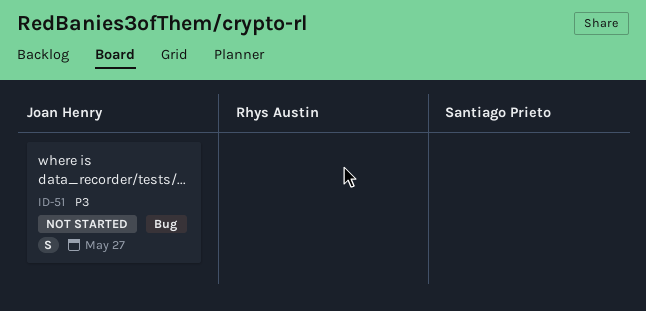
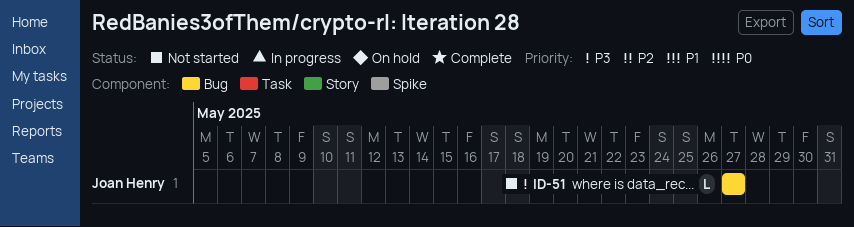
ID-51, estimate: S -> L

